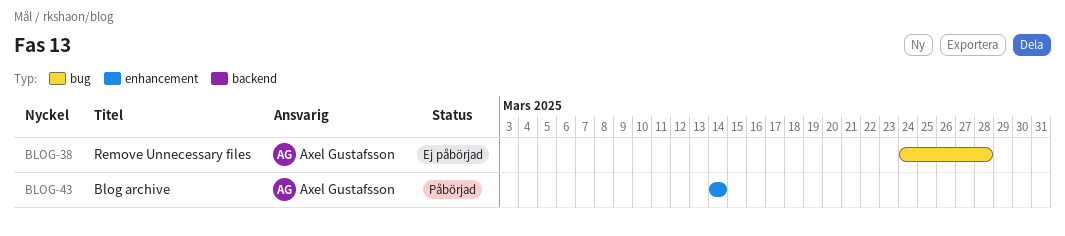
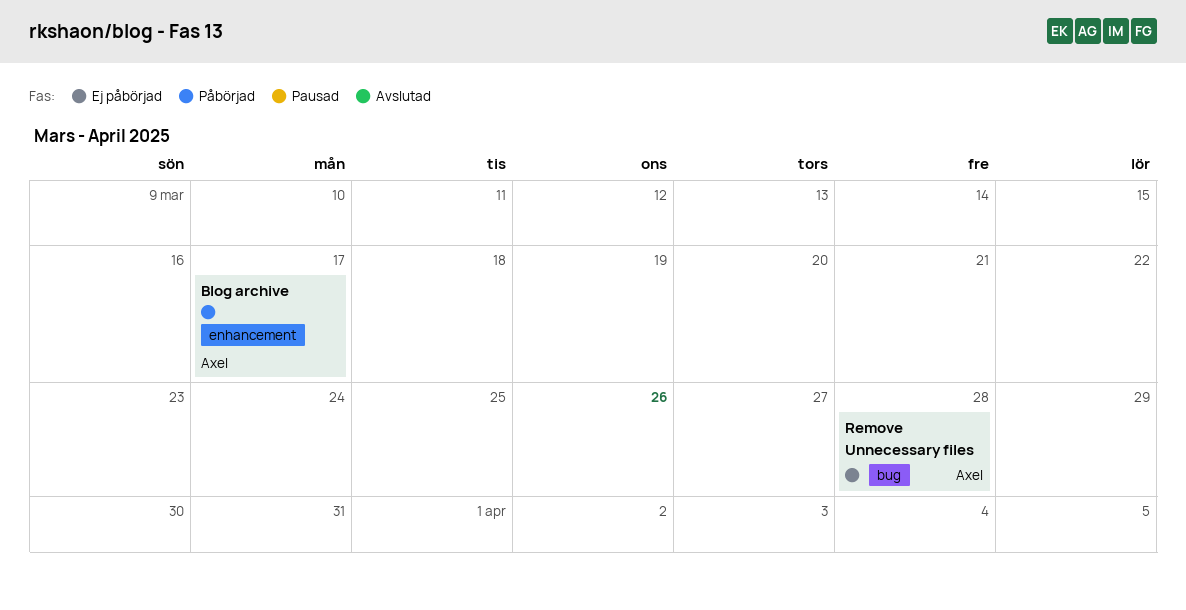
Blog archive, due: Mar 14 -> Mar 17

